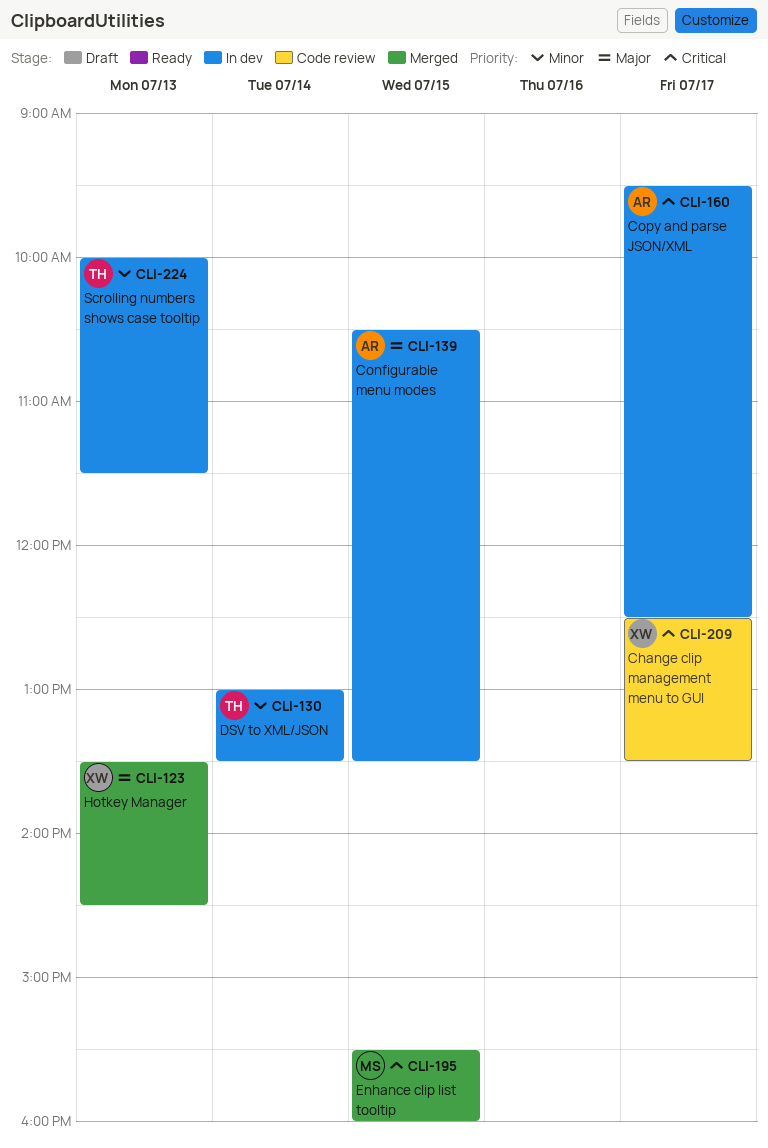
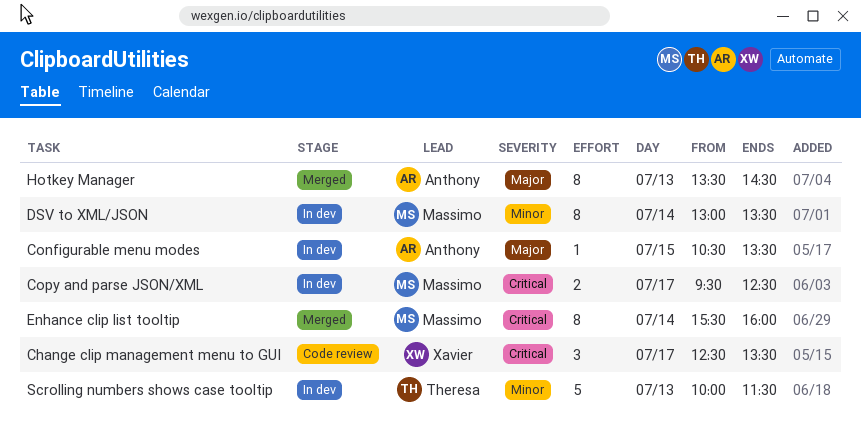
Copy and parse JSON/XML, owner: Anthony -> Massimo
DSV to XML/JSON, owner: Theresa -> Massimo
Enhance clip list tooltip, day: Jul 15 -> Jul 14
Hotkey Manager, owner: Xavier -> Anthony

